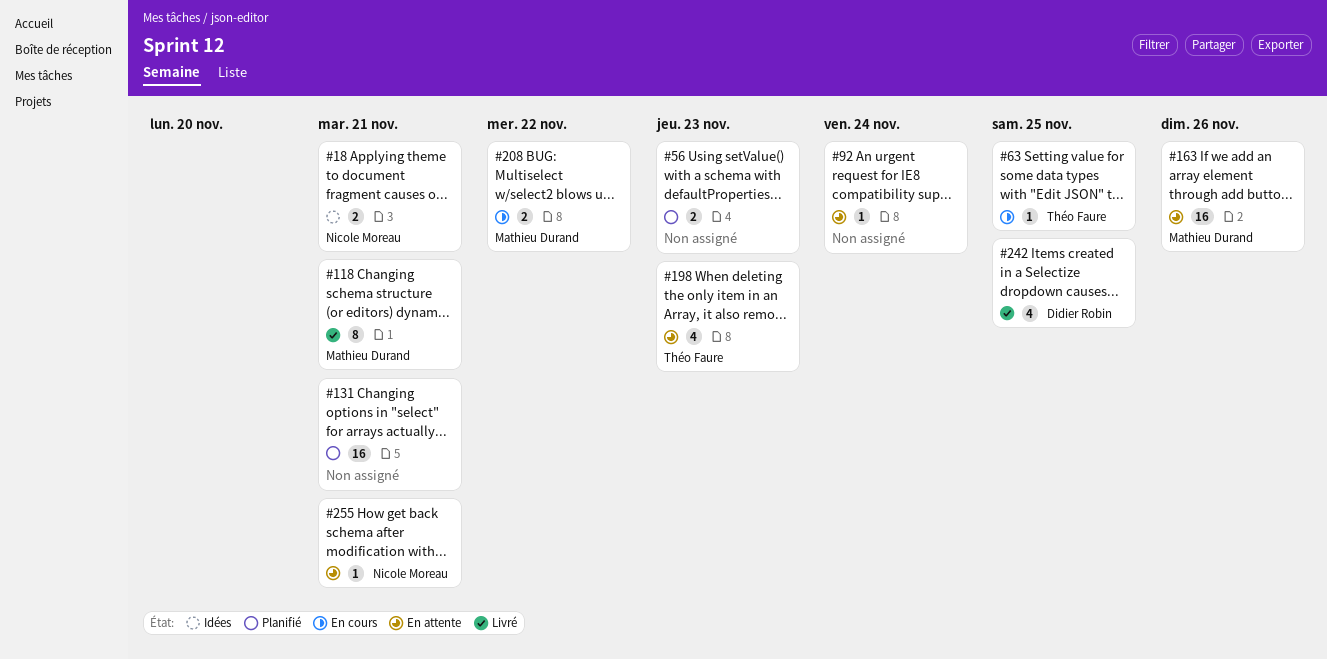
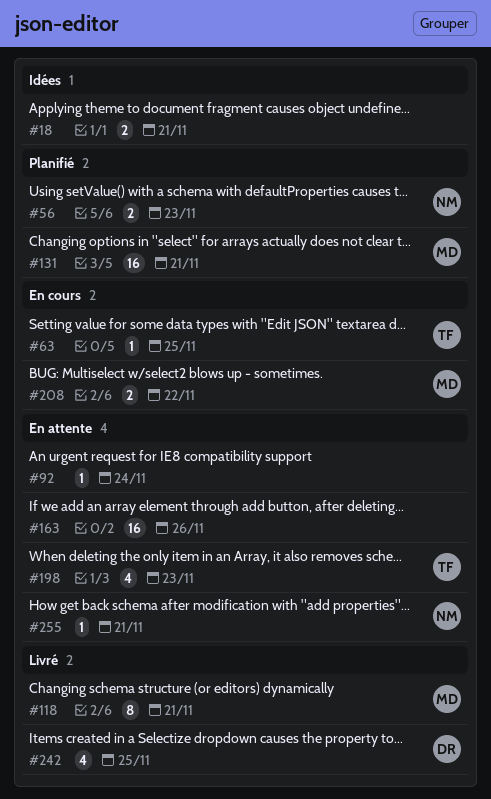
#18, owner: Nicole Moreau -> none
#56, owner: none -> Nicole Moreau
#131, owner: none -> Mathieu Durand
#163, owner: Mathieu Durand -> none

